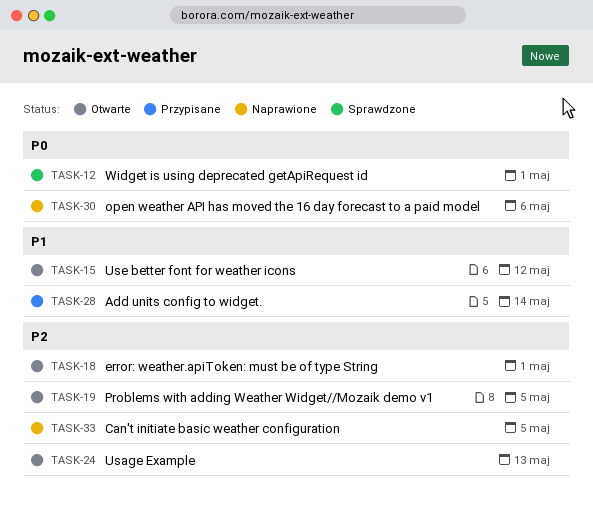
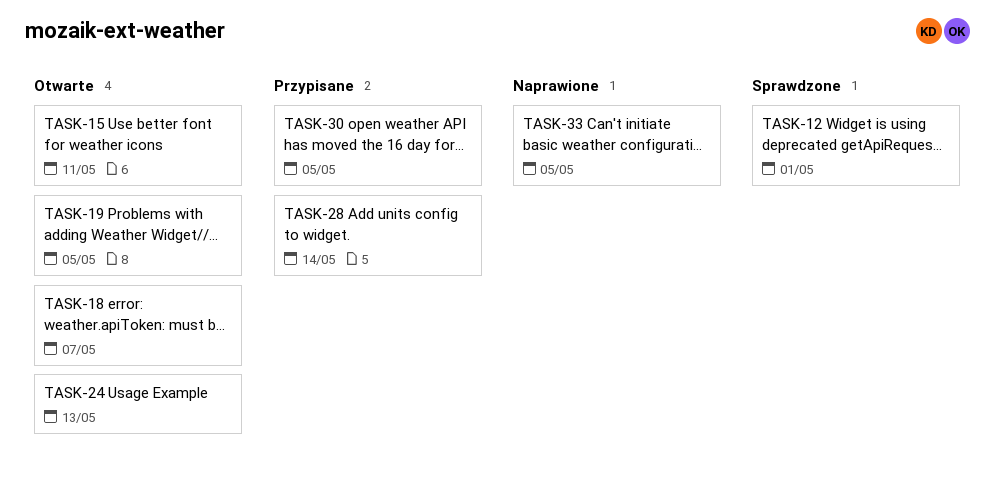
TASK-15, due: May 12 -> May 11
TASK-18, due: May 1 -> May 7
TASK-30, status: Naprawione -> Przypisane
TASK-30, due: May 6 -> May 5

